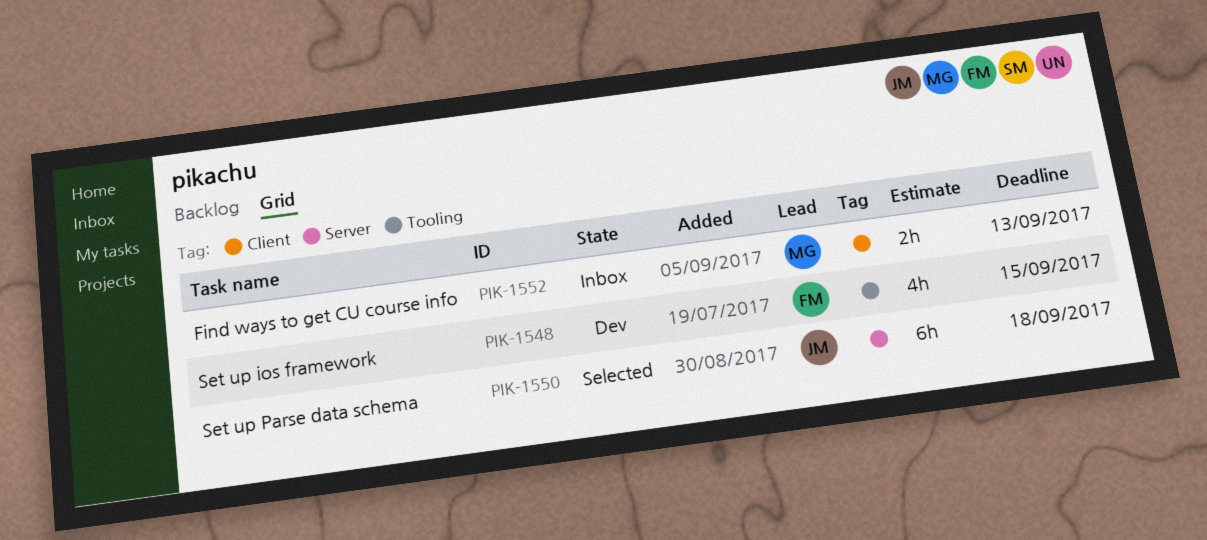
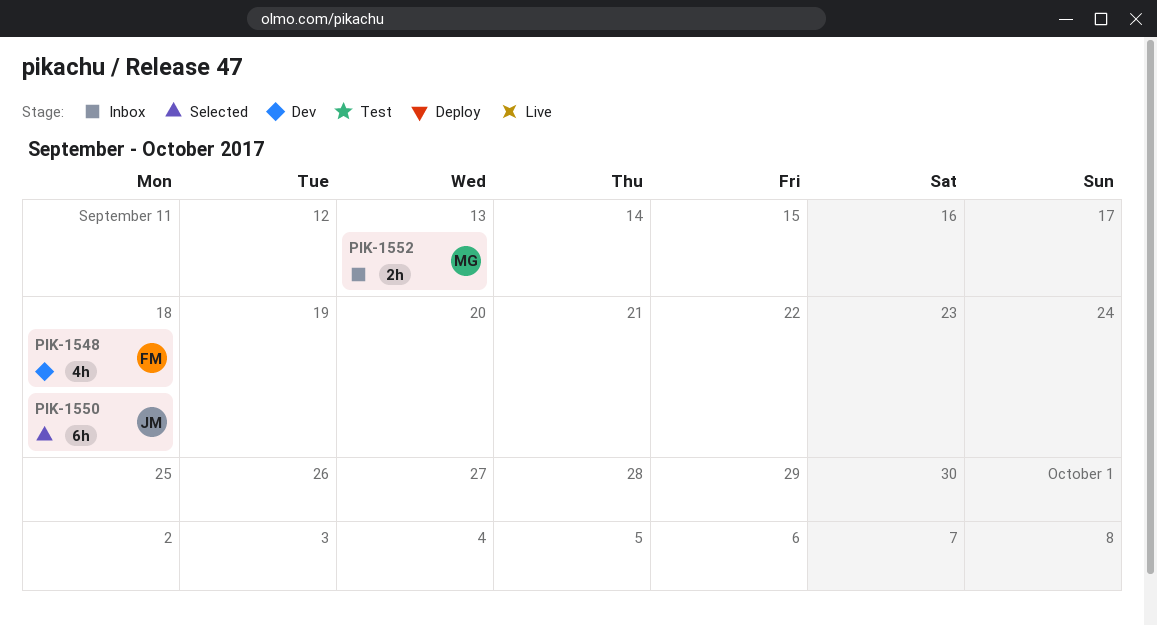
PIK-1548, due: Sep 15 -> Sep 18

